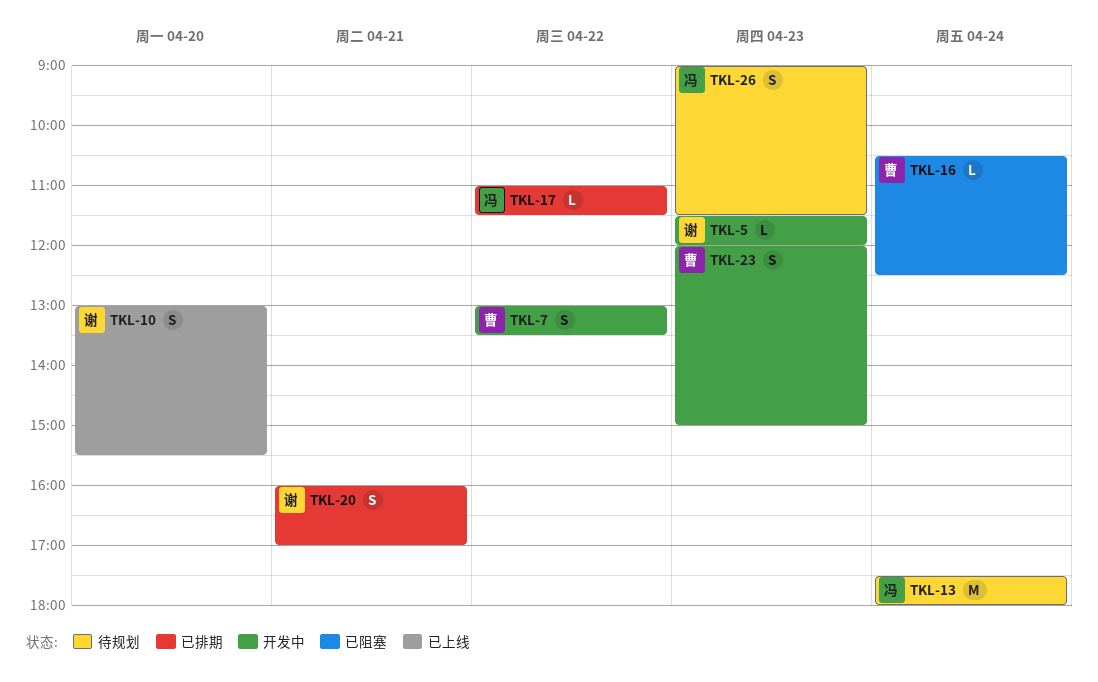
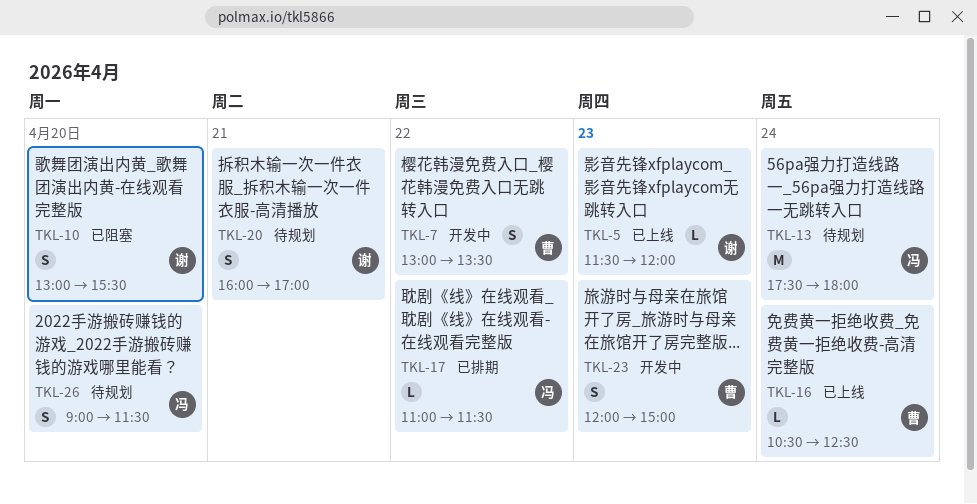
TKL-5, status: 开发中 -> 已上线
TKL-10, status: 已上线 -> 已阻塞
TKL-16, status: 已阻塞 -> 已上线
TKL-20, status: 已排期 -> 待规划
TKL-26, day: Apr 23 -> Apr 20

